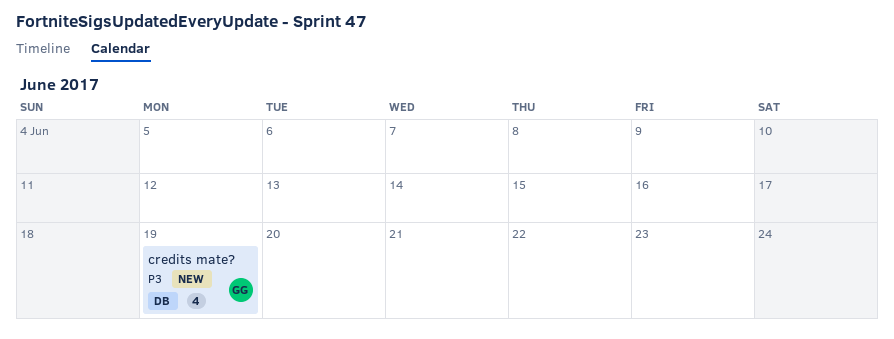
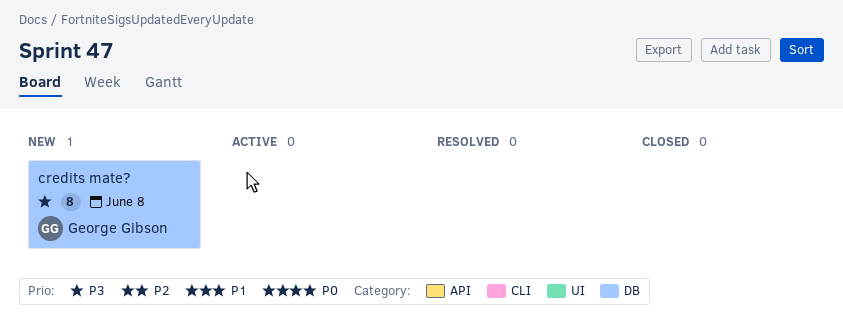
credits mate?, estimate: 4 -> 8
credits mate?, due: Jun 19 -> Jun 8

